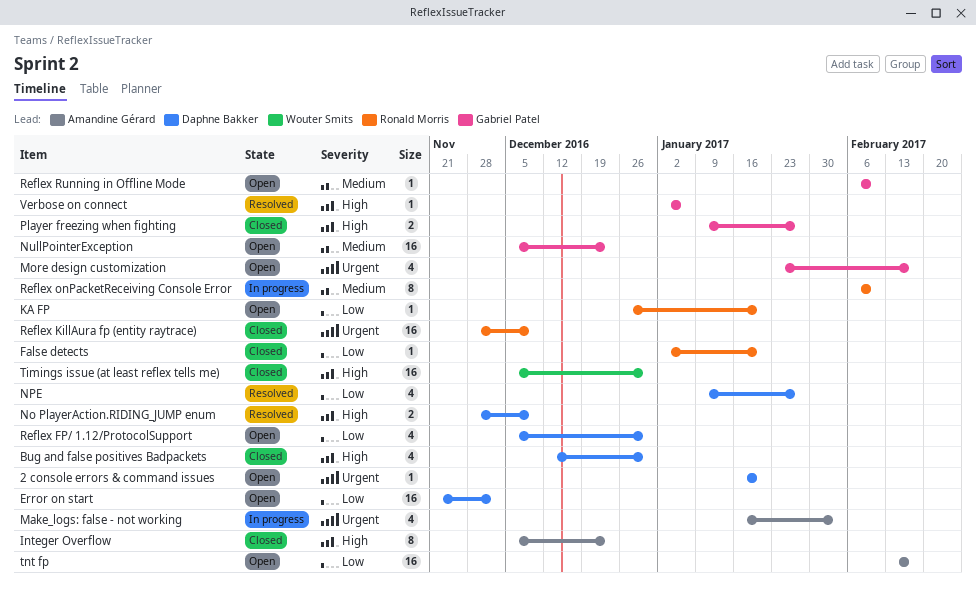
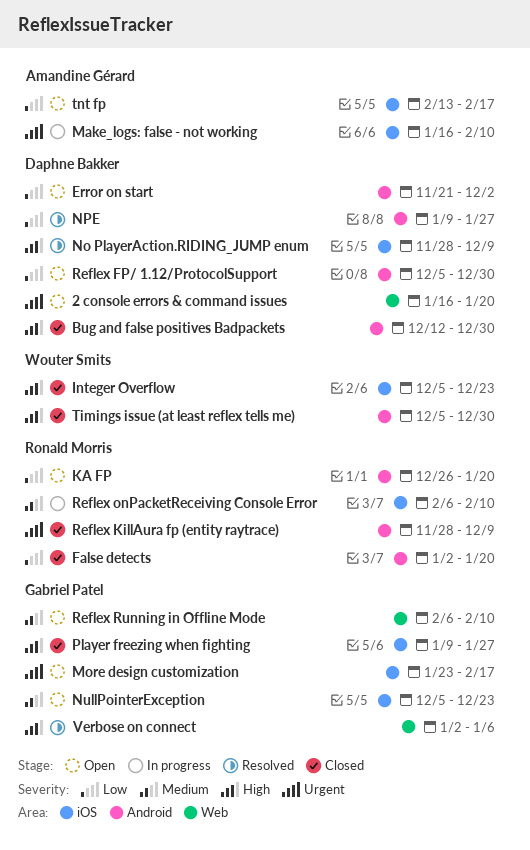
Integer Overflow, owner: Amandine Gérard -> Wouter Smits
Make_logs: false - not working, due: Feb 3 -> Feb 10

